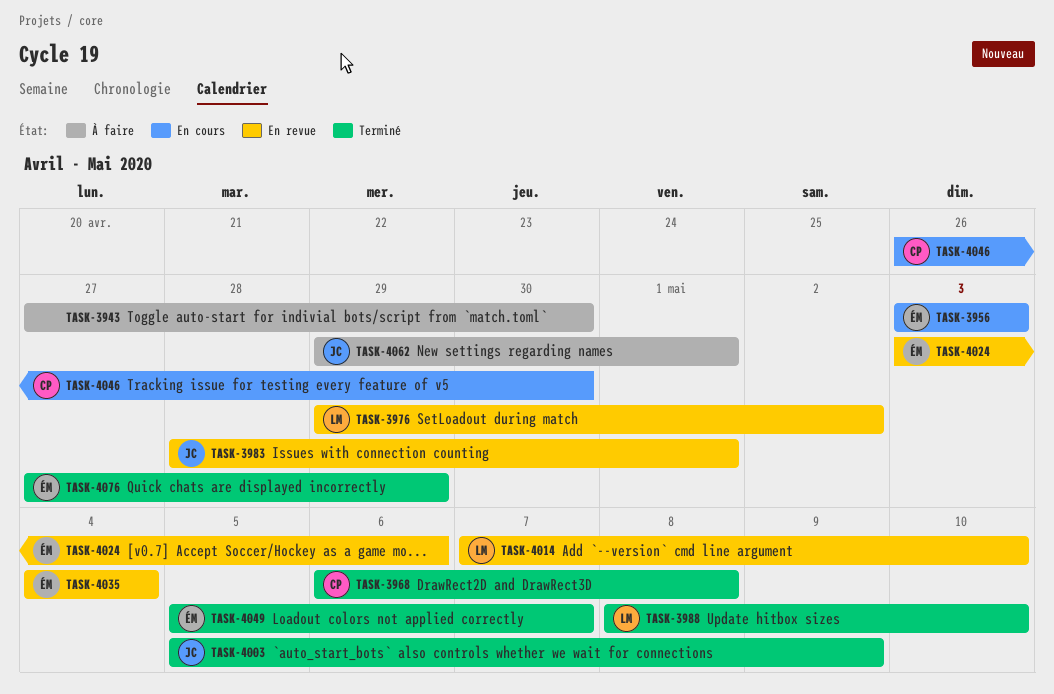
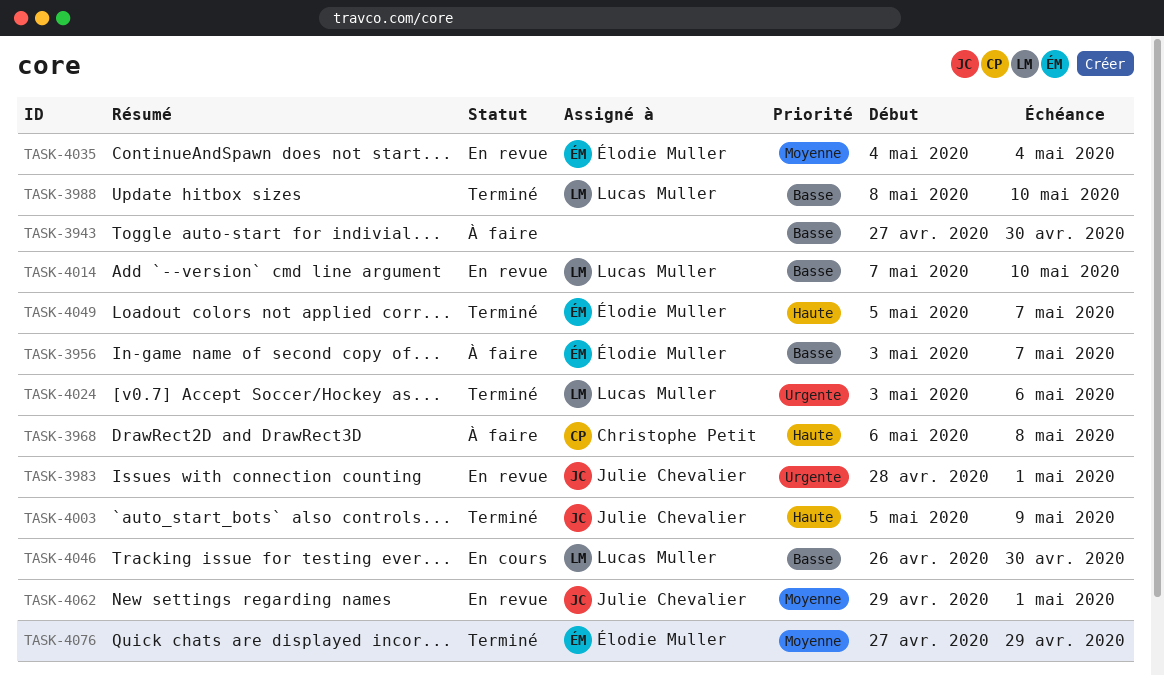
TASK-3956, status: En cours -> À faire
TASK-3956, due: May 3 -> May 7
TASK-3968, status: Terminé -> À faire
TASK-3976: present -> none
TASK-4024, status: En revue -> Terminé
TASK-4024, owner: Élodie Muller -> Lucas Muller
TASK-4046, owner: Christophe Petit -> Lucas Muller
TASK-4062, status: À faire -> En revue

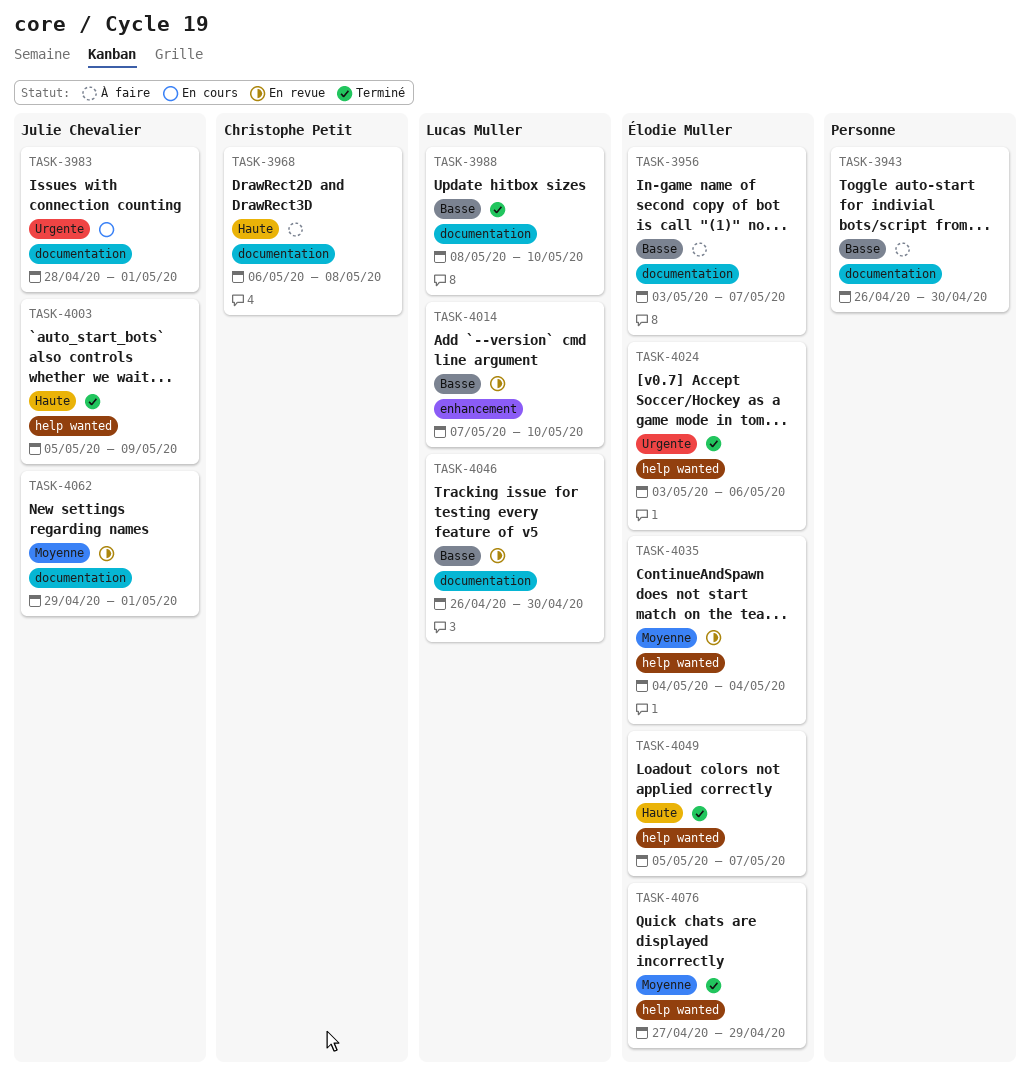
TASK-3943, start: Apr 27 -> Apr 26
TASK-3983, status: En revue -> En cours
TASK-4024, owner: Lucas Muller -> Élodie Muller
TASK-4046, status: En cours -> En revue

